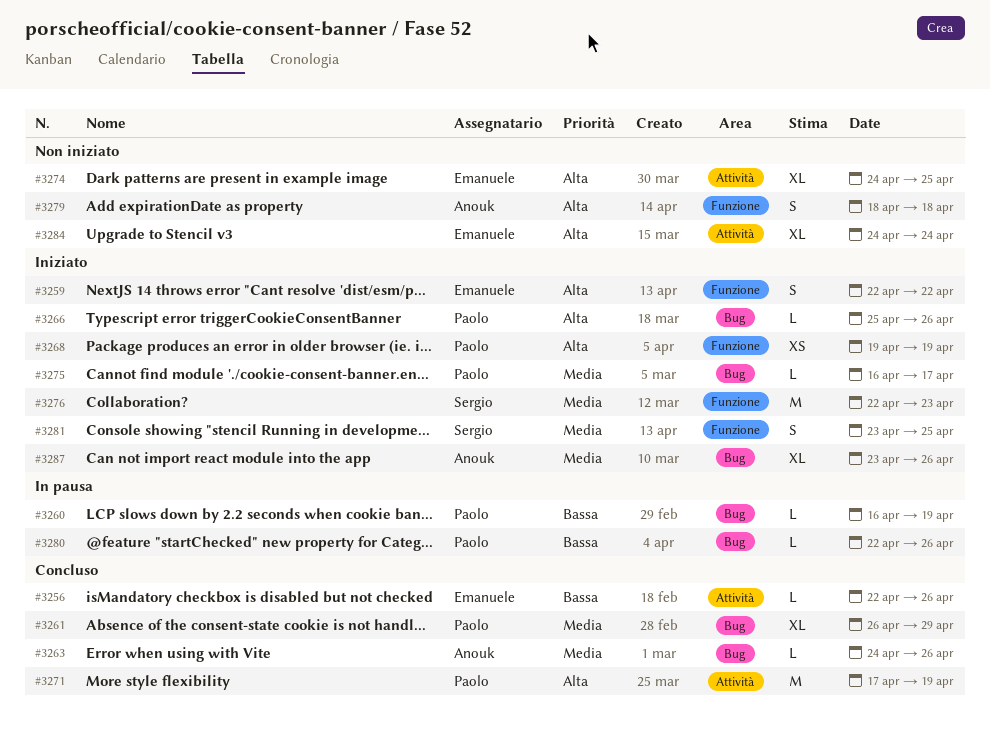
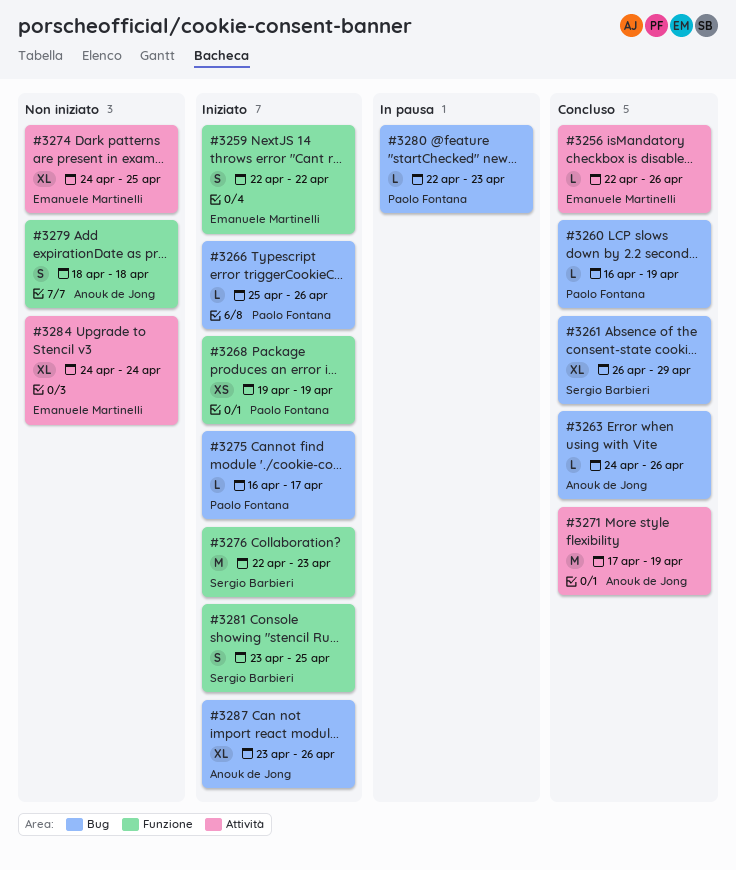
#3260, status: In pausa -> Concluso
#3261, owner: Paolo Fontana -> Sergio Barbieri
#3271, owner: Paolo Fontana -> Anouk de Jong
#3280, due: Apr 26 -> Apr 23

